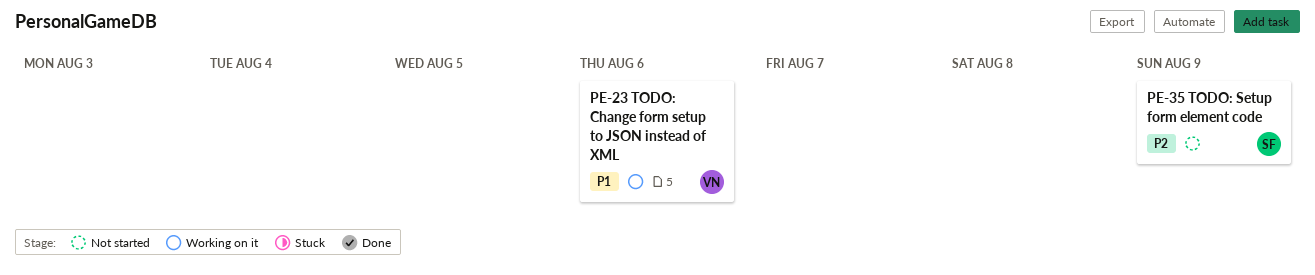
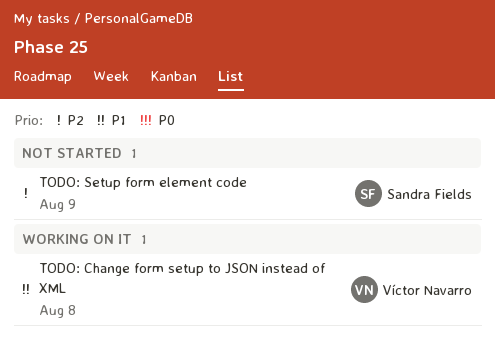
TODO: Change form setup to JSON instead of XML, due: Aug 6 -> Aug 8

